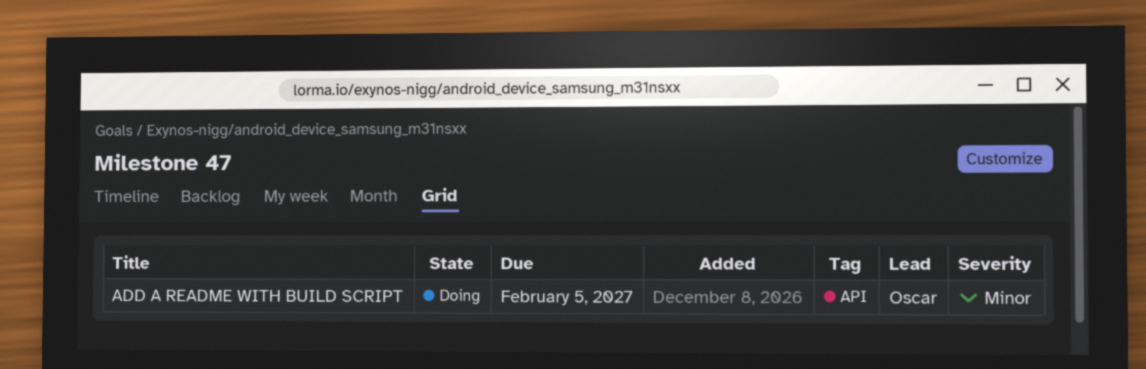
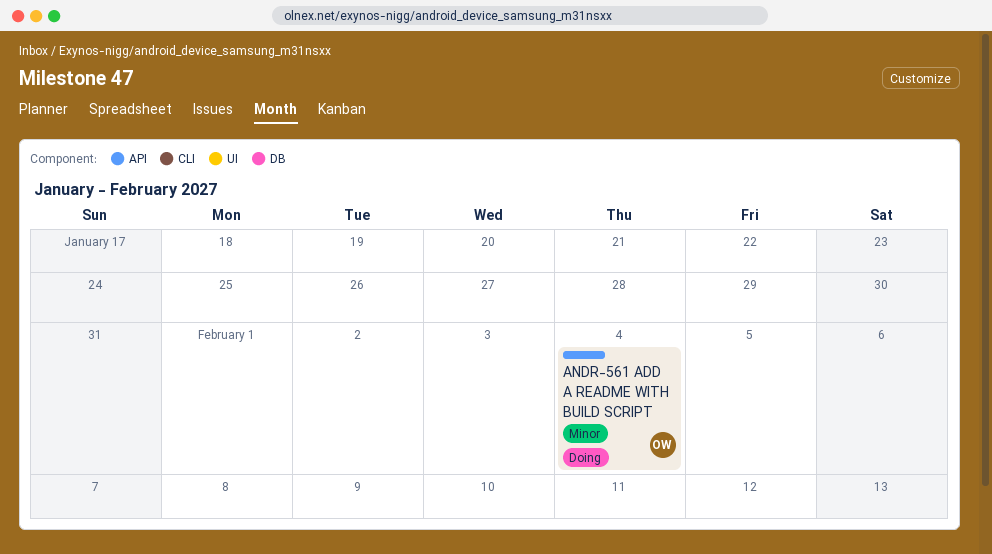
ADD A README WITH BUILD SCRIPT, due: Feb 5 -> Feb 4

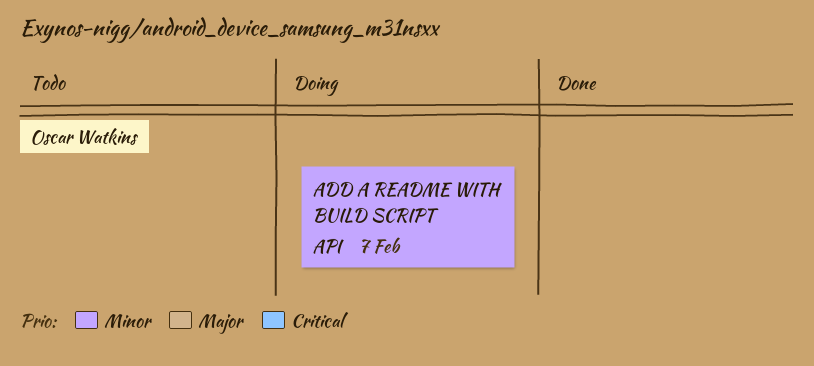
ADD A README WITH BUILD SCRIPT, due: Feb 4 -> Feb 7

